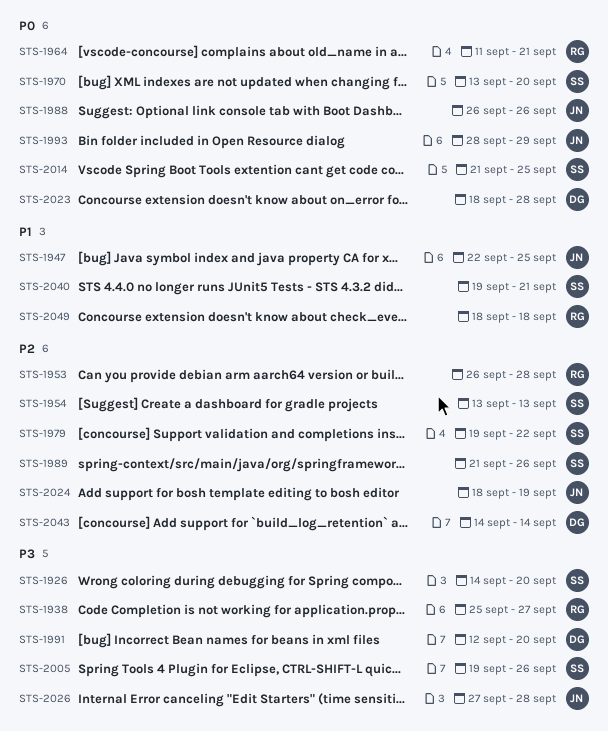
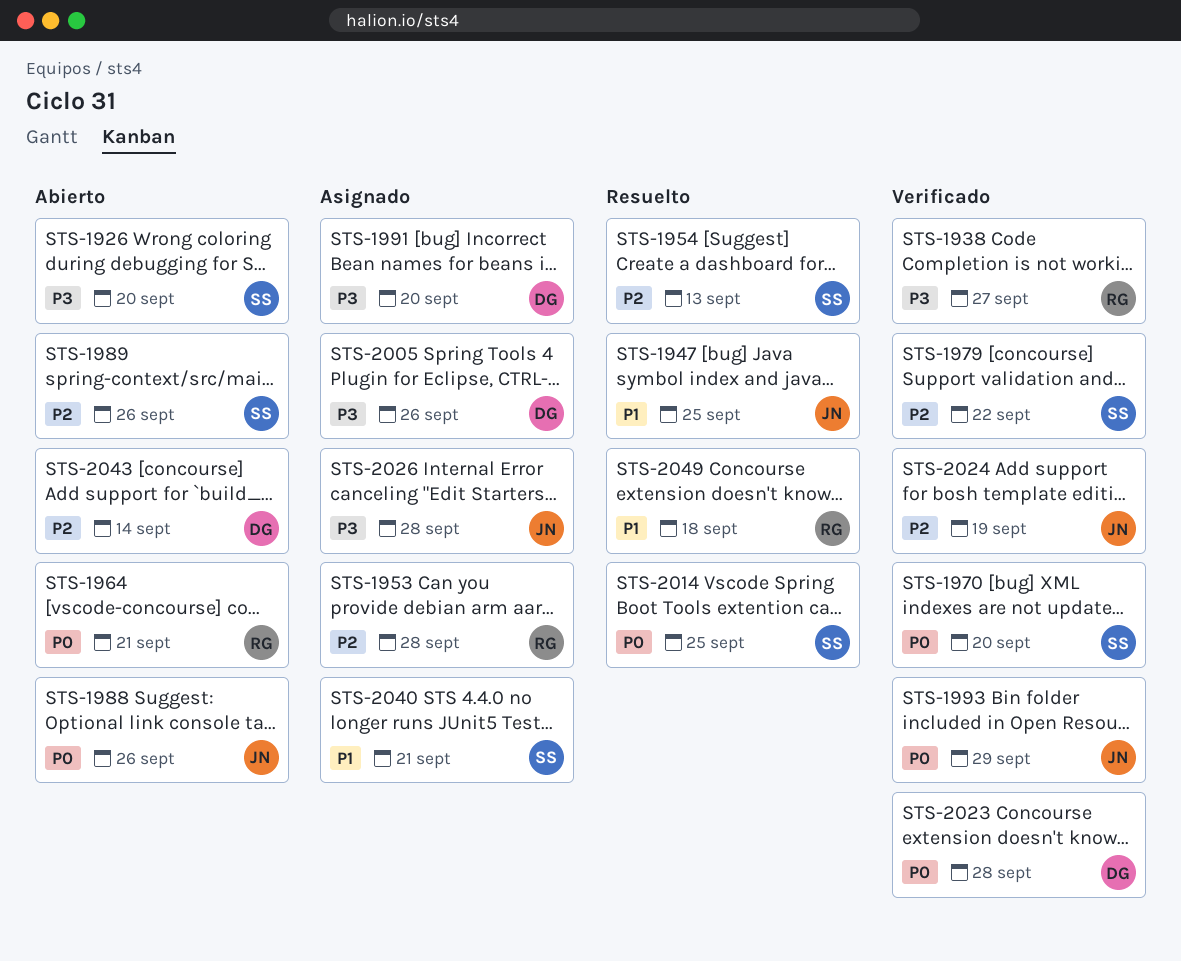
STS-2005, owner: SS -> DG

